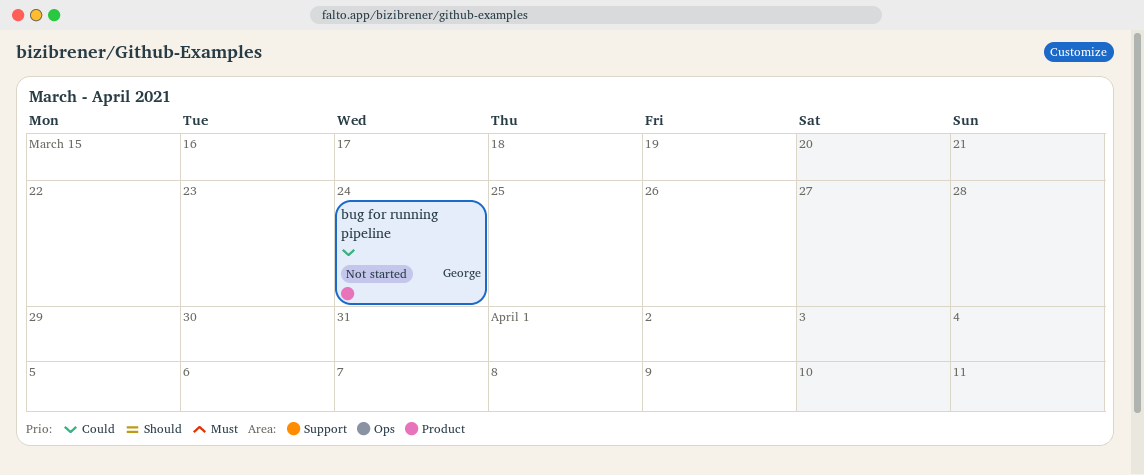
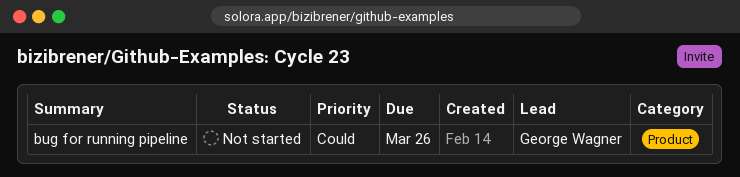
bug for running pipeline, due: Mar 24 -> Mar 26

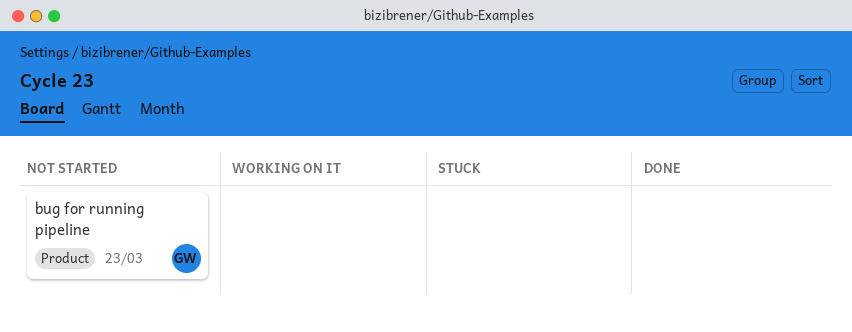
bug for running pipeline, due: Mar 26 -> Mar 23

